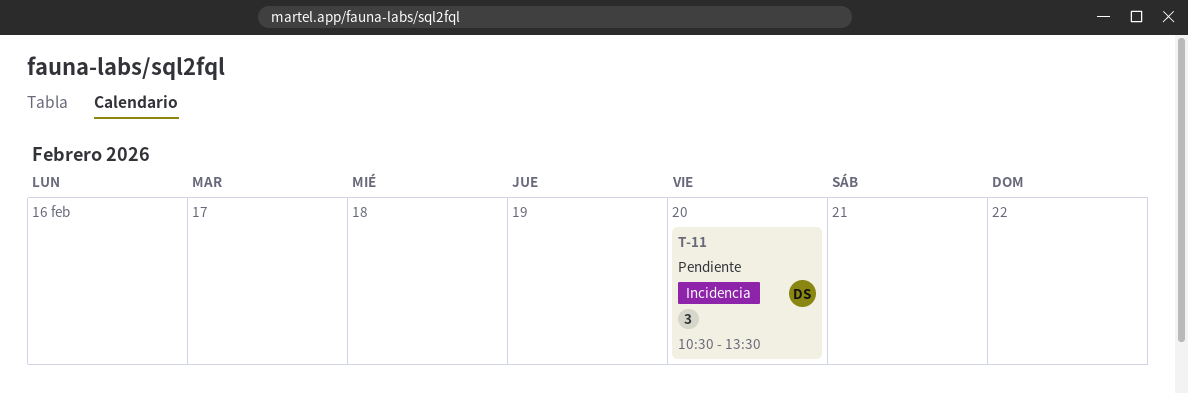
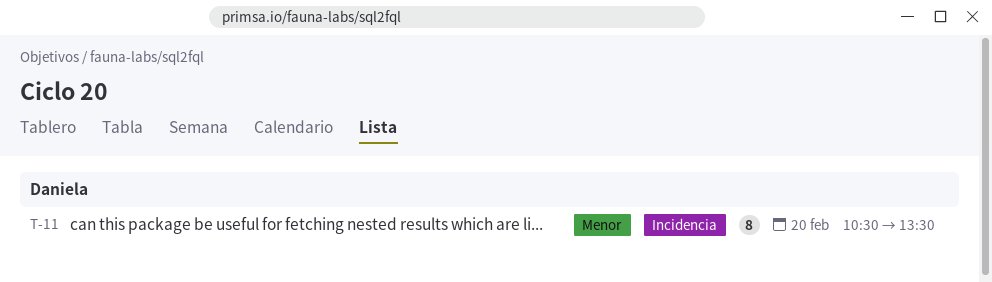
T-11, estimate: 3 -> 8

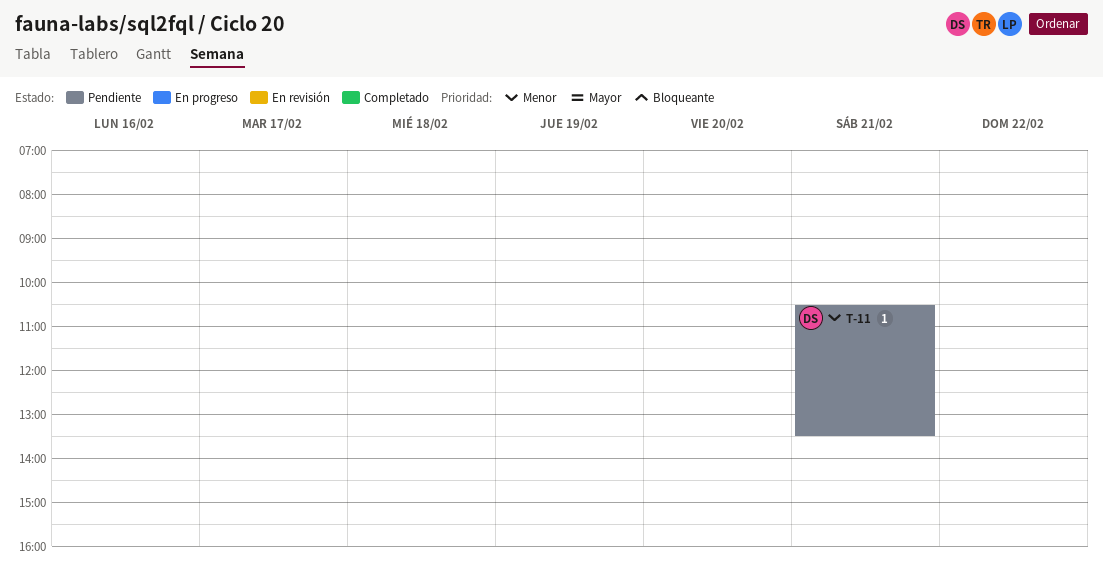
T-11, estimate: 8 -> 1
T-11, day: Feb 20 -> Feb 21

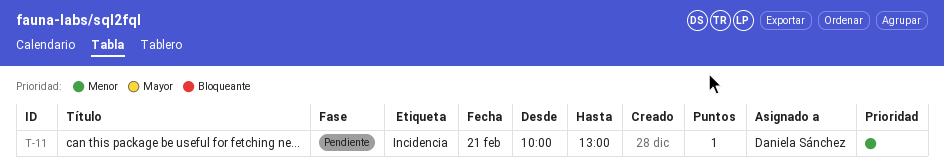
T-11, begins: 10:30 -> 10:00
T-11, ends: 13:30 -> 13:00

